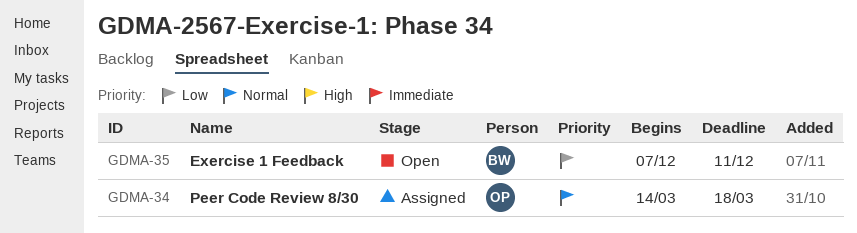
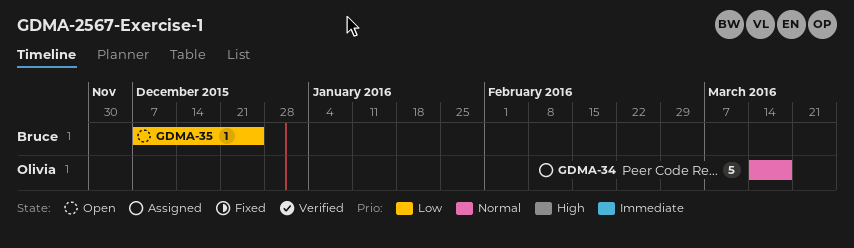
GDMA-35, due: Dec 11 -> Dec 25

